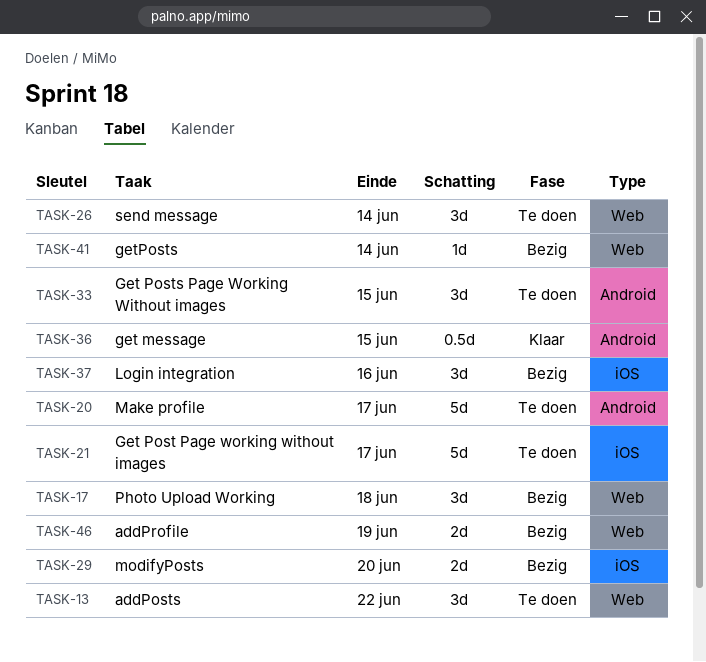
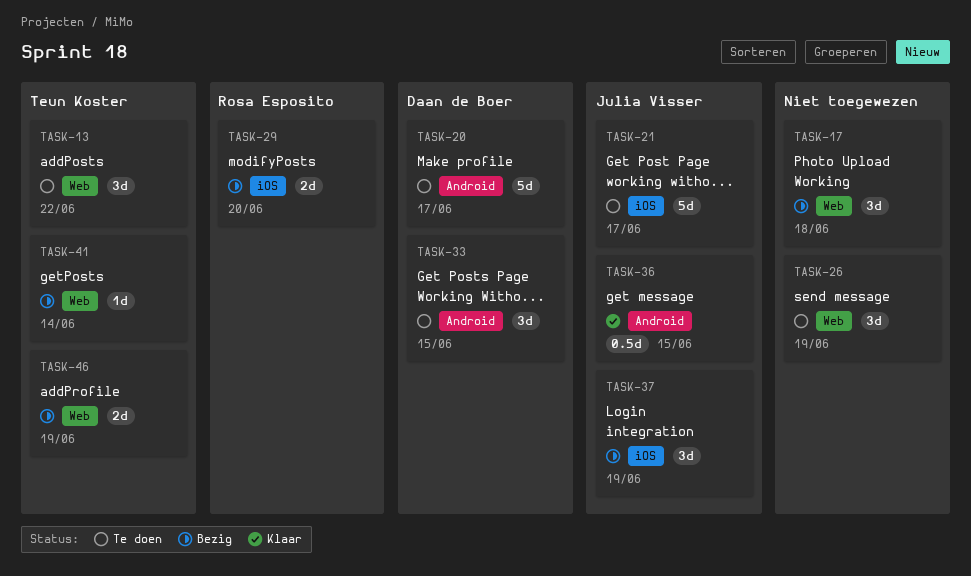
TASK-26, due: Jun 14 -> Jun 19
TASK-37, due: Jun 16 -> Jun 19

